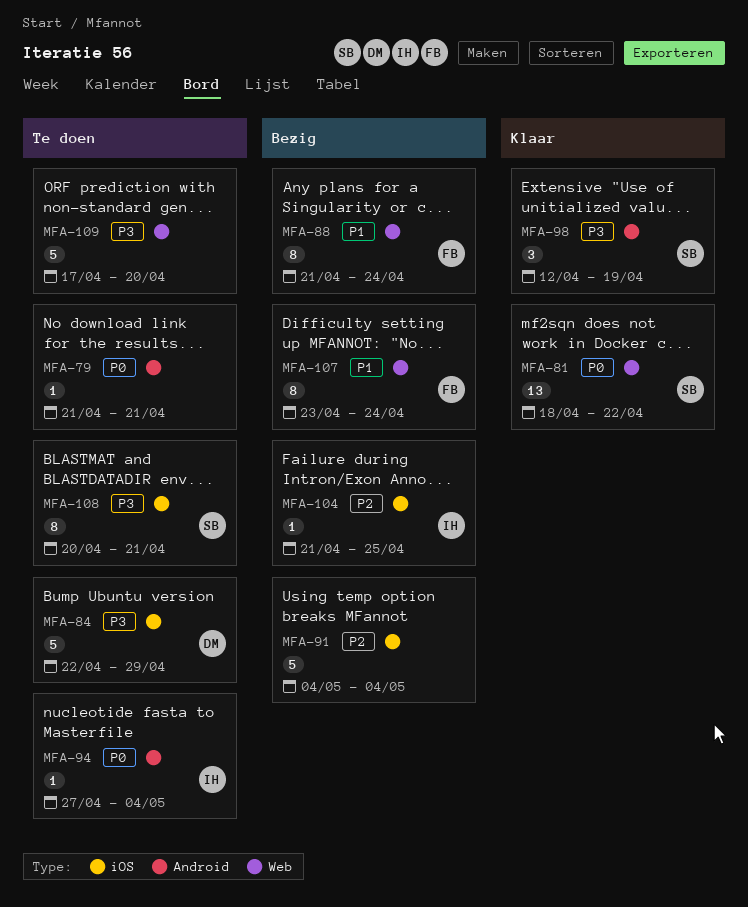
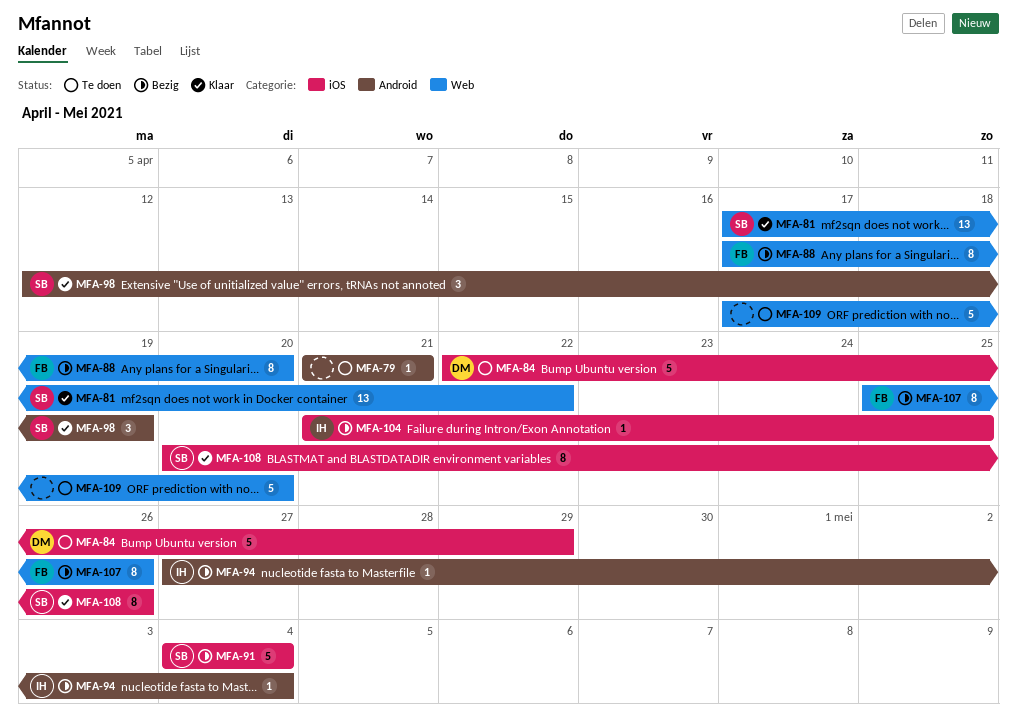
MFA-81, start: Apr 18 -> Apr 17
MFA-88, start: Apr 21 -> Apr 17
MFA-88, due: Apr 24 -> Apr 20
MFA-91, owner: none -> SB
MFA-94, status: Te doen -> Bezig
MFA-107, start: Apr 23 -> Apr 25
MFA-107, due: Apr 24 -> Apr 26
MFA-108, status: Te doen -> Klaar
MFA-108, due: Apr 21 -> Apr 26

